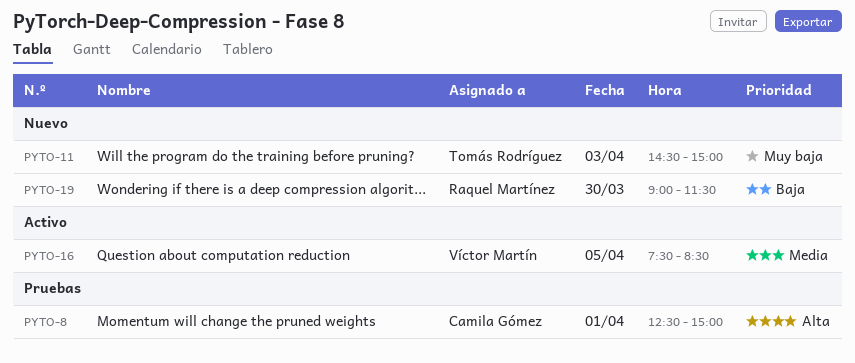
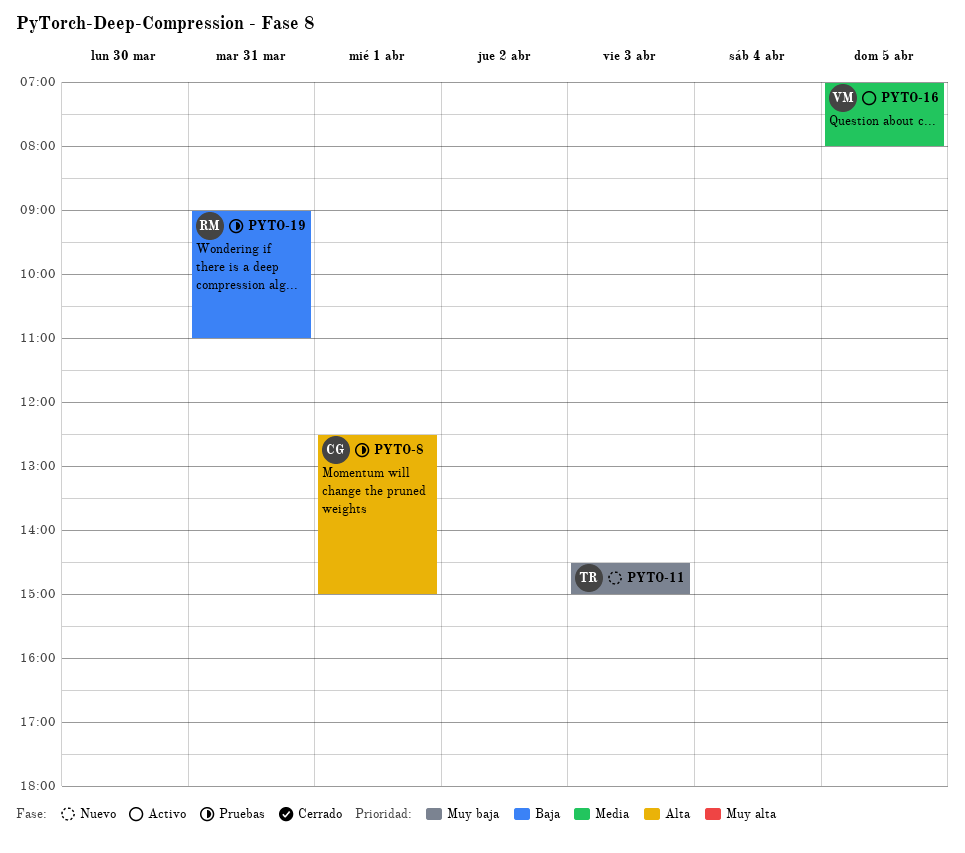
PYTO-16, begins: 07:30 -> 07:00
PYTO-16, ends: 08:30 -> 08:00
PYTO-19, status: Nuevo -> Pruebas
PYTO-19, day: Mar 30 -> Mar 31
PYTO-19, ends: 11:30 -> 11:00

